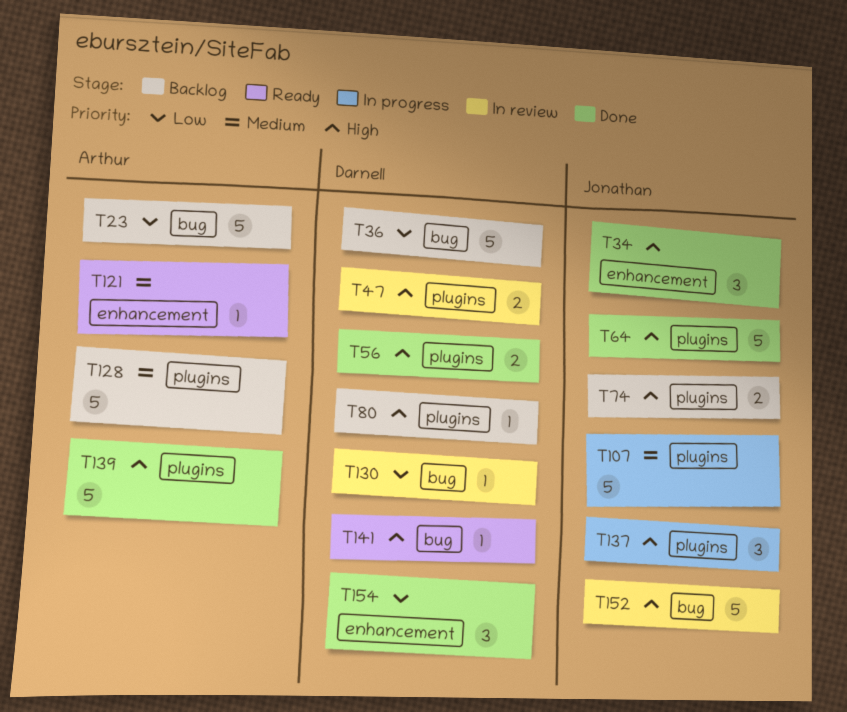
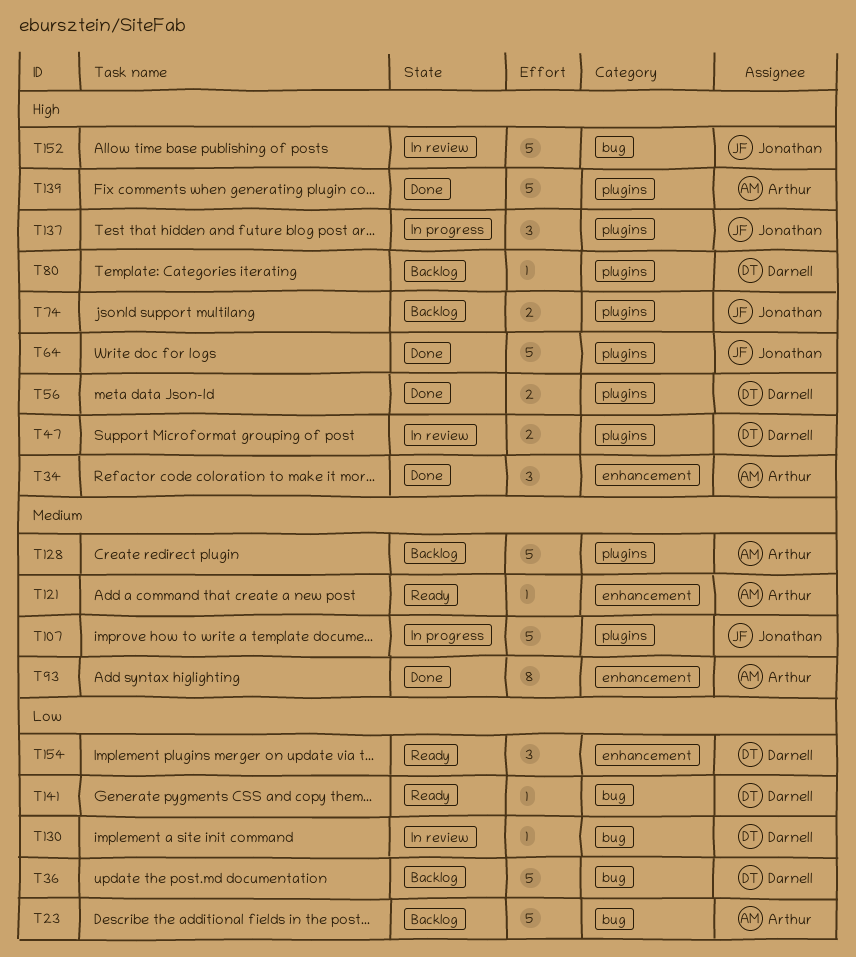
T34, owner: Jonathan -> Arthur
T93: none -> present
T141, priority: High -> Low
T154, status: Done -> Ready

